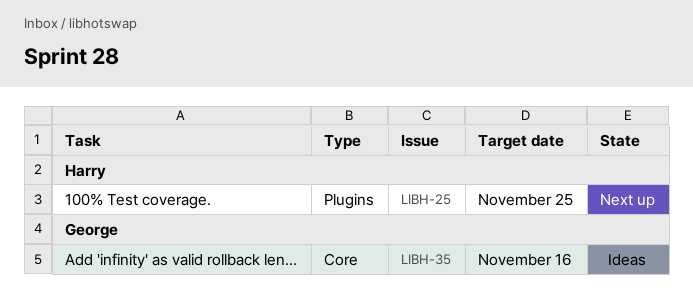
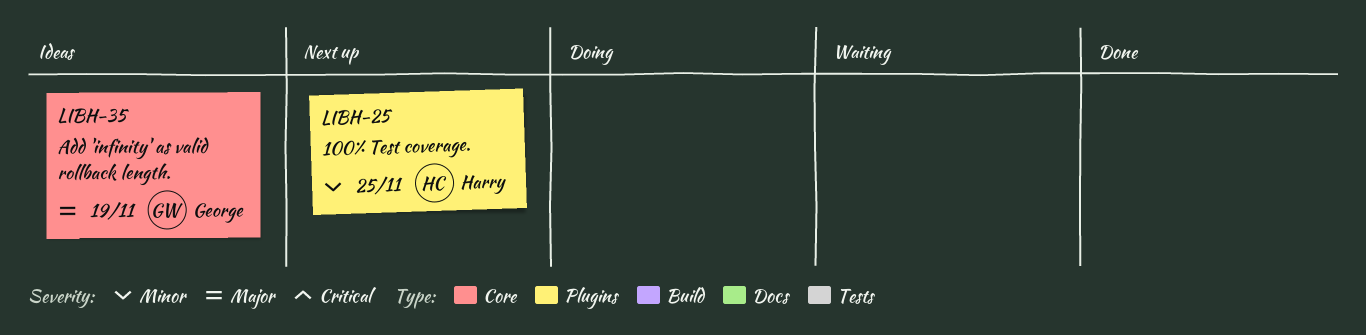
LIBH-35, due: Nov 16 -> Nov 19

